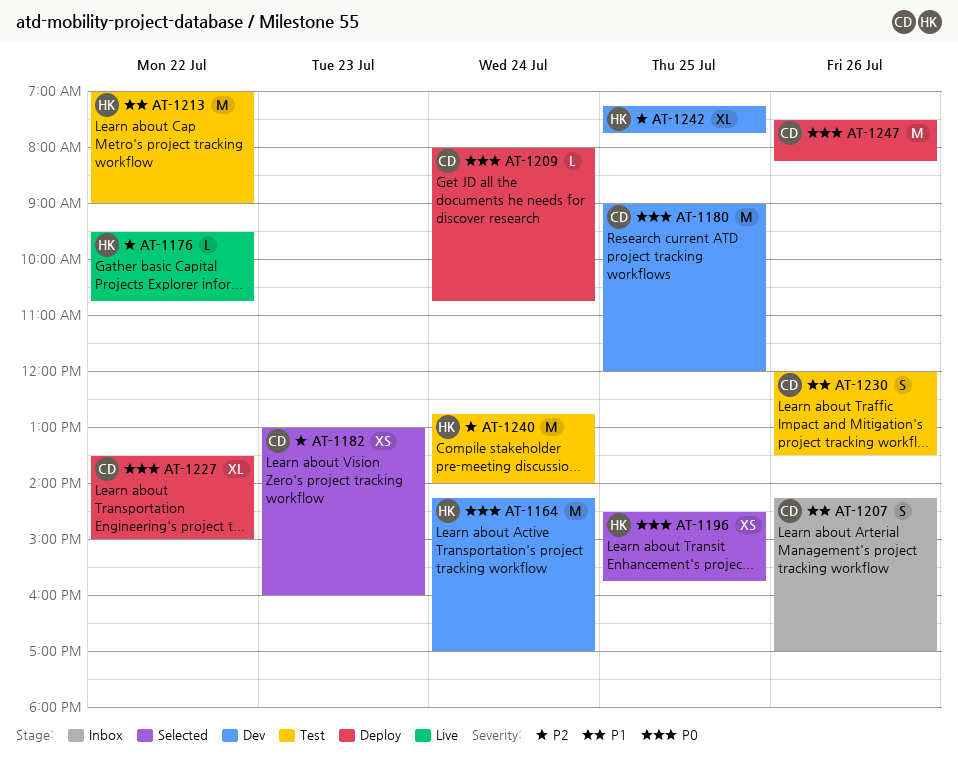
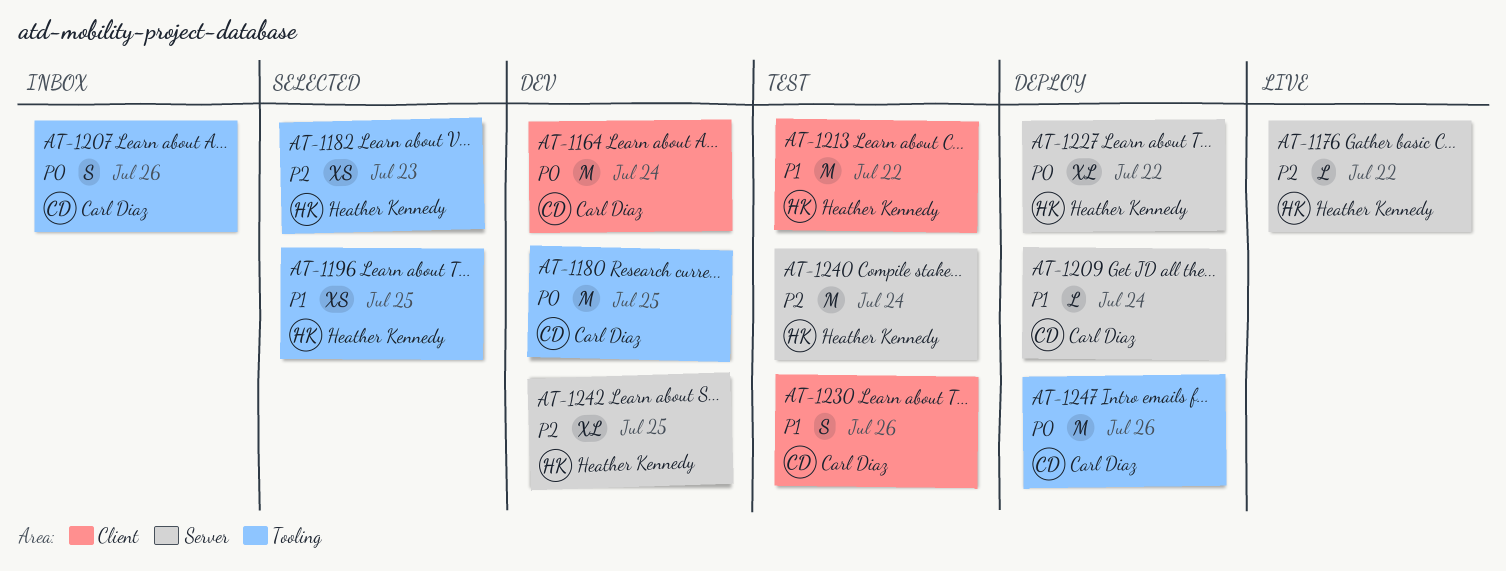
AT-1164, owner: Heather Kennedy -> Carl Diaz
AT-1182, owner: Carl Diaz -> Heather Kennedy
AT-1196, priority: P0 -> P1
AT-1207, priority: P1 -> P0
AT-1209, priority: P0 -> P1
AT-1227, owner: Carl Diaz -> Heather Kennedy

